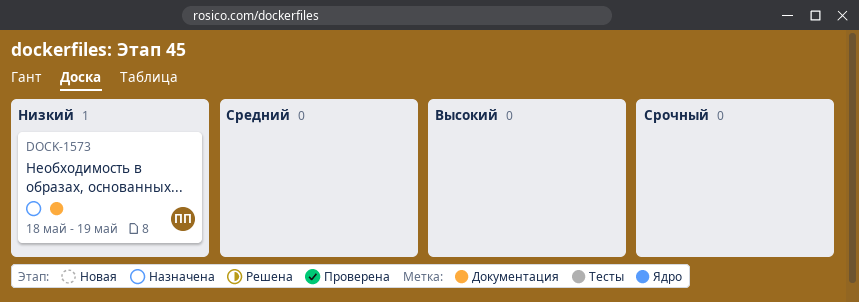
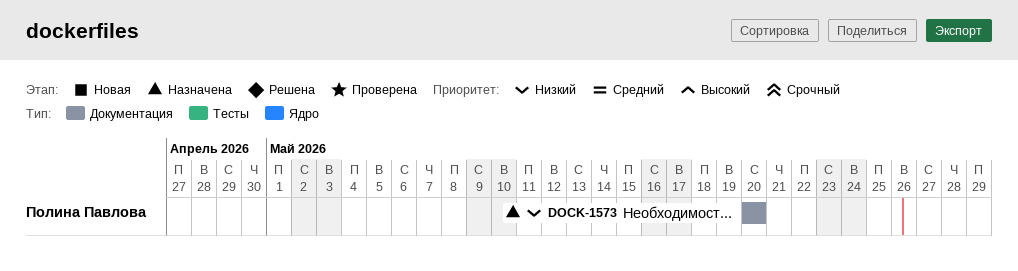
DOCK-1573, start: May 18 -> May 20
DOCK-1573, due: May 19 -> May 20

